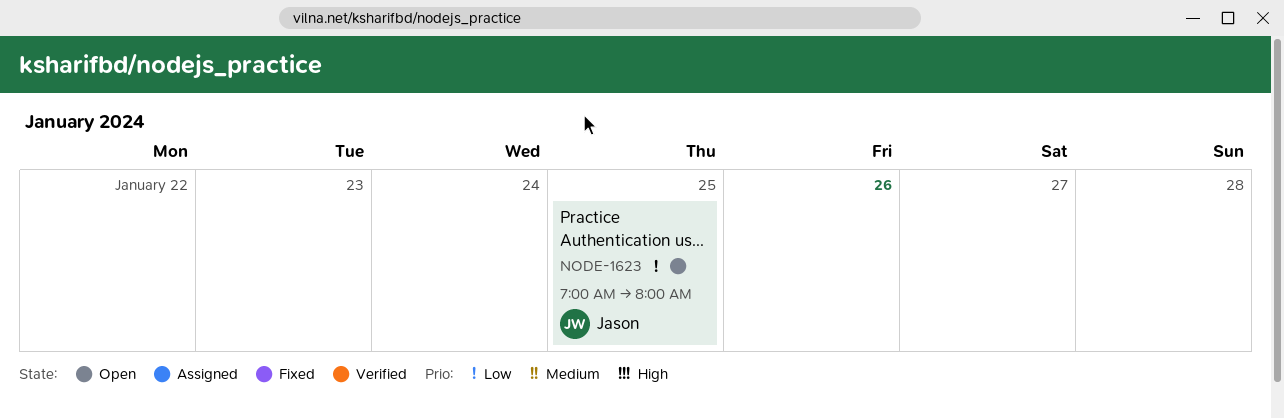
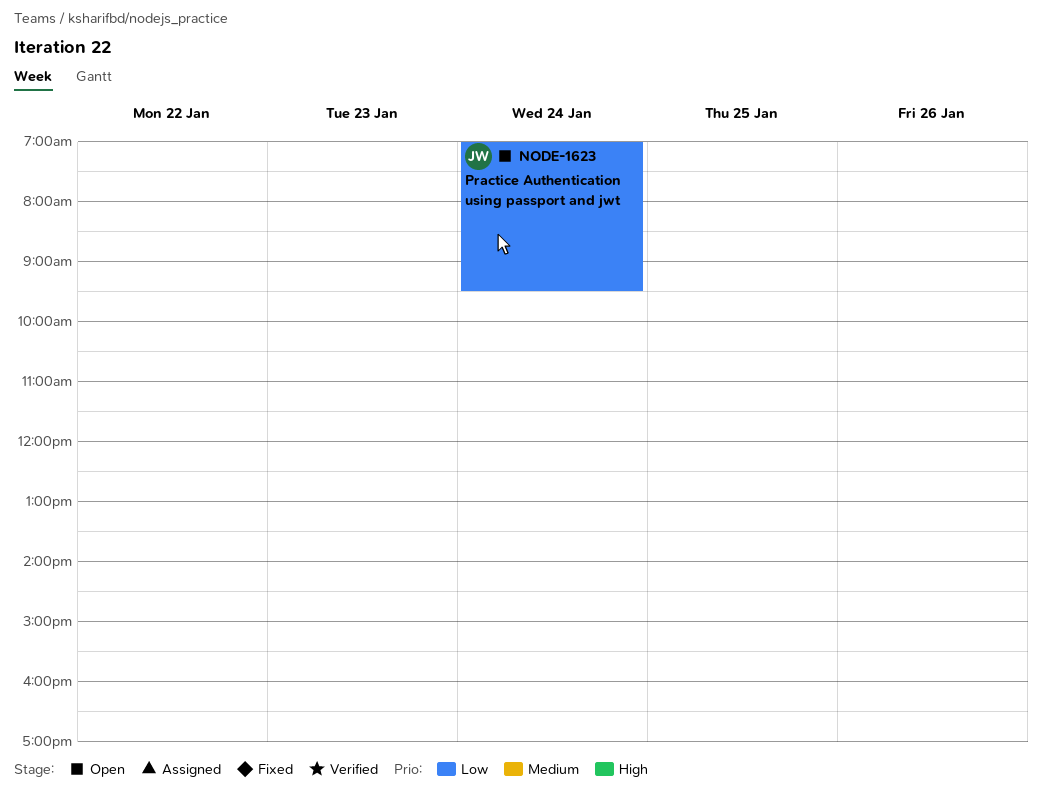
NODE-1623, day: Jan 25 -> Jan 24
NODE-1623, ends: 08:00 -> 09:30

